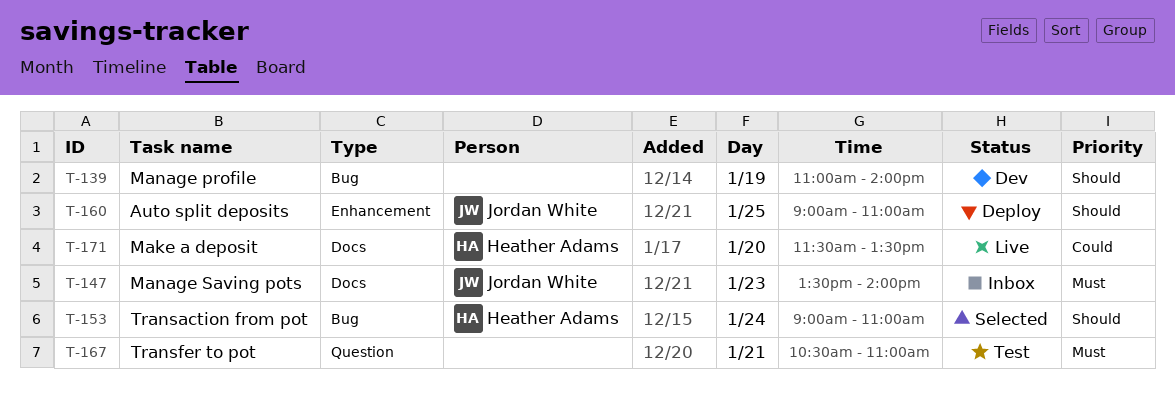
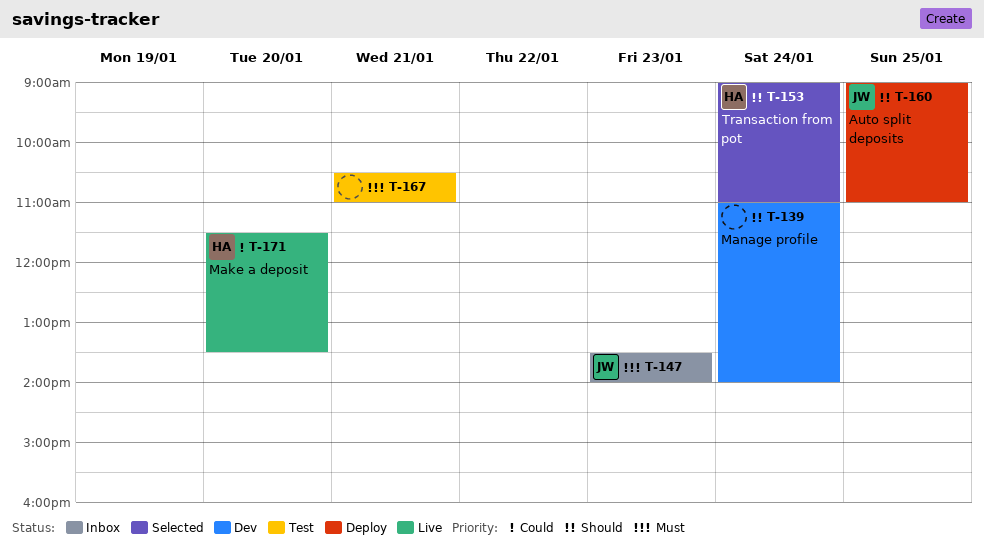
T-139, day: Jan 19 -> Jan 24

